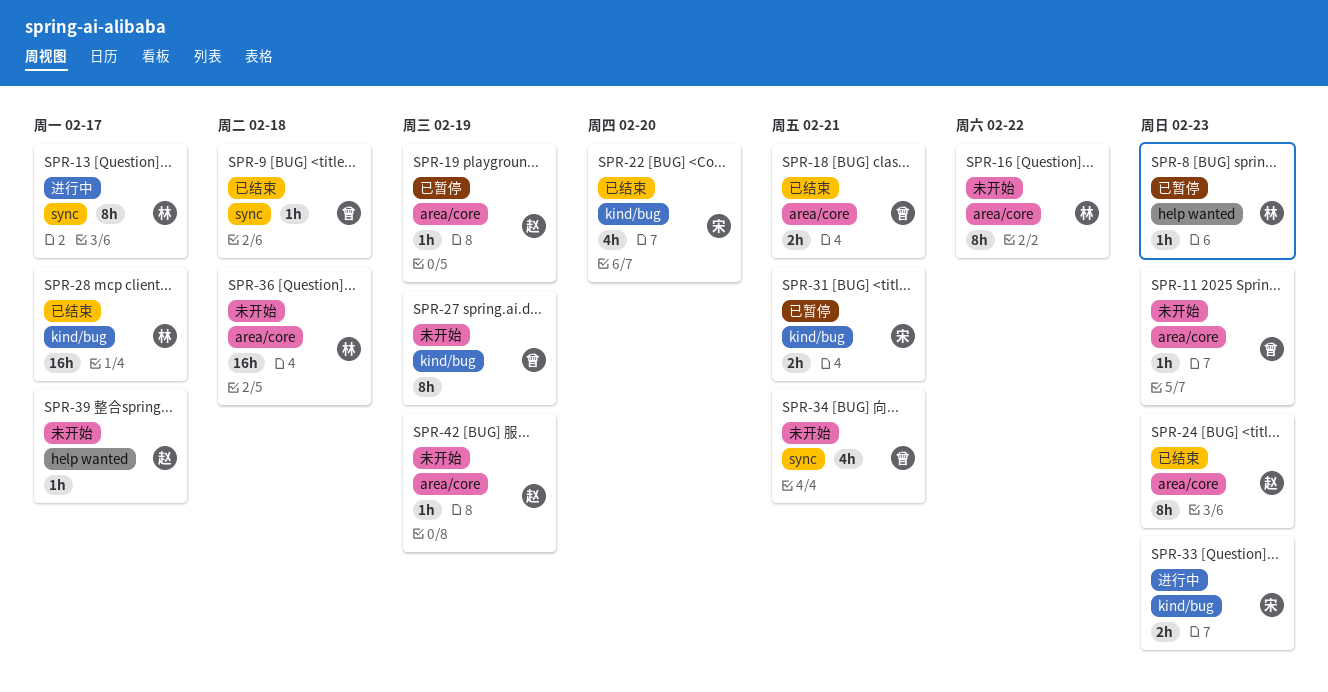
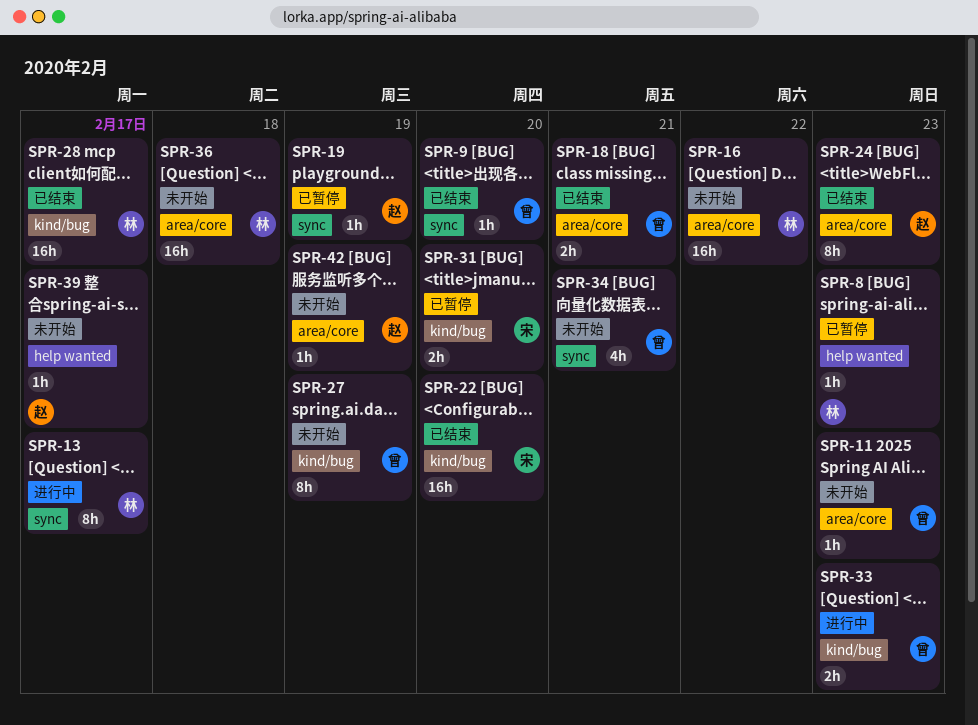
SPR-9, due: Feb 18 -> Feb 20
SPR-16, estimate: 8h -> 16h
SPR-19, label: area/core -> sync
SPR-22, estimate: 4h -> 16h
SPR-31, due: Feb 21 -> Feb 20
SPR-33, owner: 宋 -> 曾

